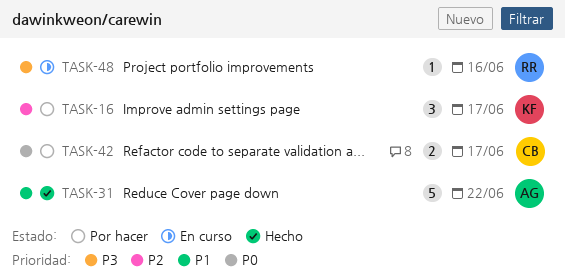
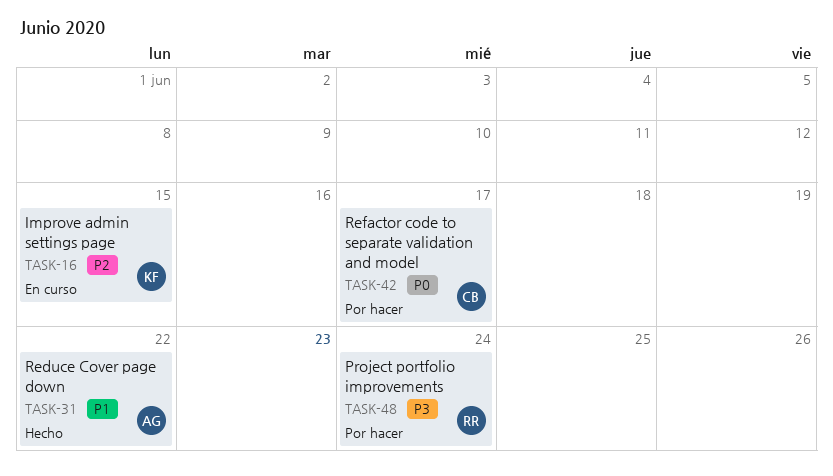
TASK-16, status: Por hacer -> En curso
TASK-16, due: Jun 17 -> Jun 15
TASK-48, status: En curso -> Por hacer
TASK-48, due: Jun 16 -> Jun 24

